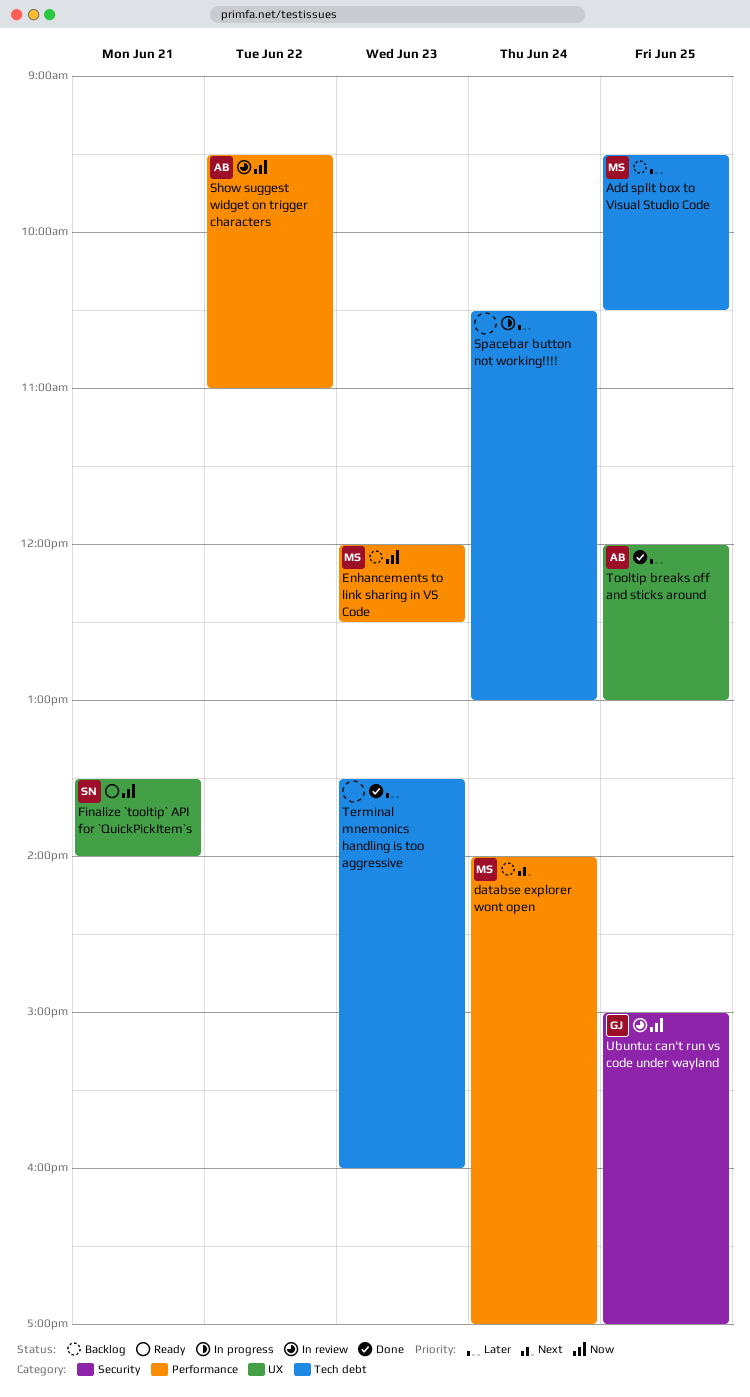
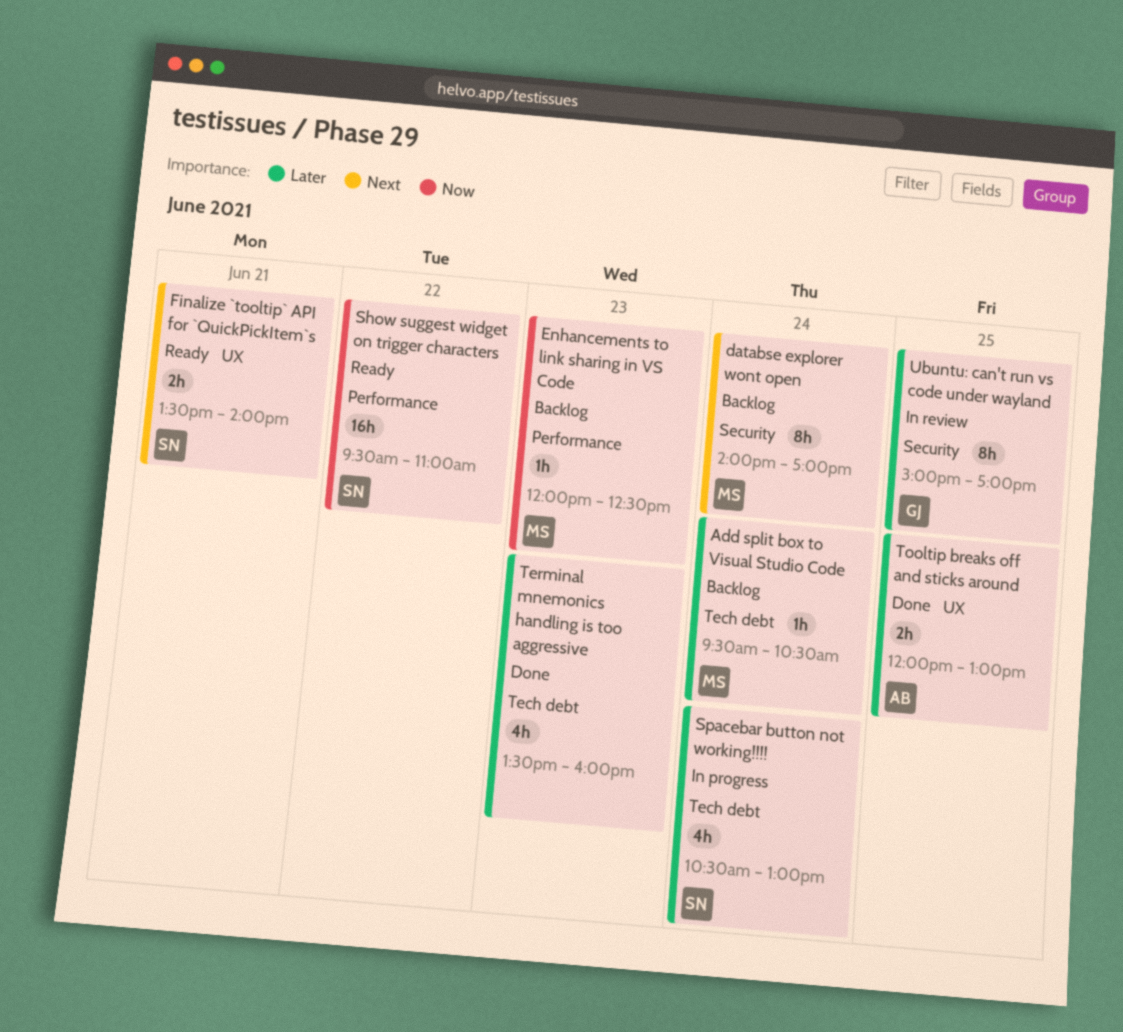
Add split box to Visual Studio Code, day: Jun 25 -> Jun 24
databse explorer wont open, label: Performance -> Security
Finalize `tooltip` API for `QuickPickItem`s, priority: Now -> Next
Show suggest widget on trigger characters, status: In review -> Ready
Show suggest widget on trigger characters, owner: AB -> SN
Spacebar button not working!!!!, owner: none -> SN
Ubuntu: can't run vs code under wayland, priority: Now -> Later

